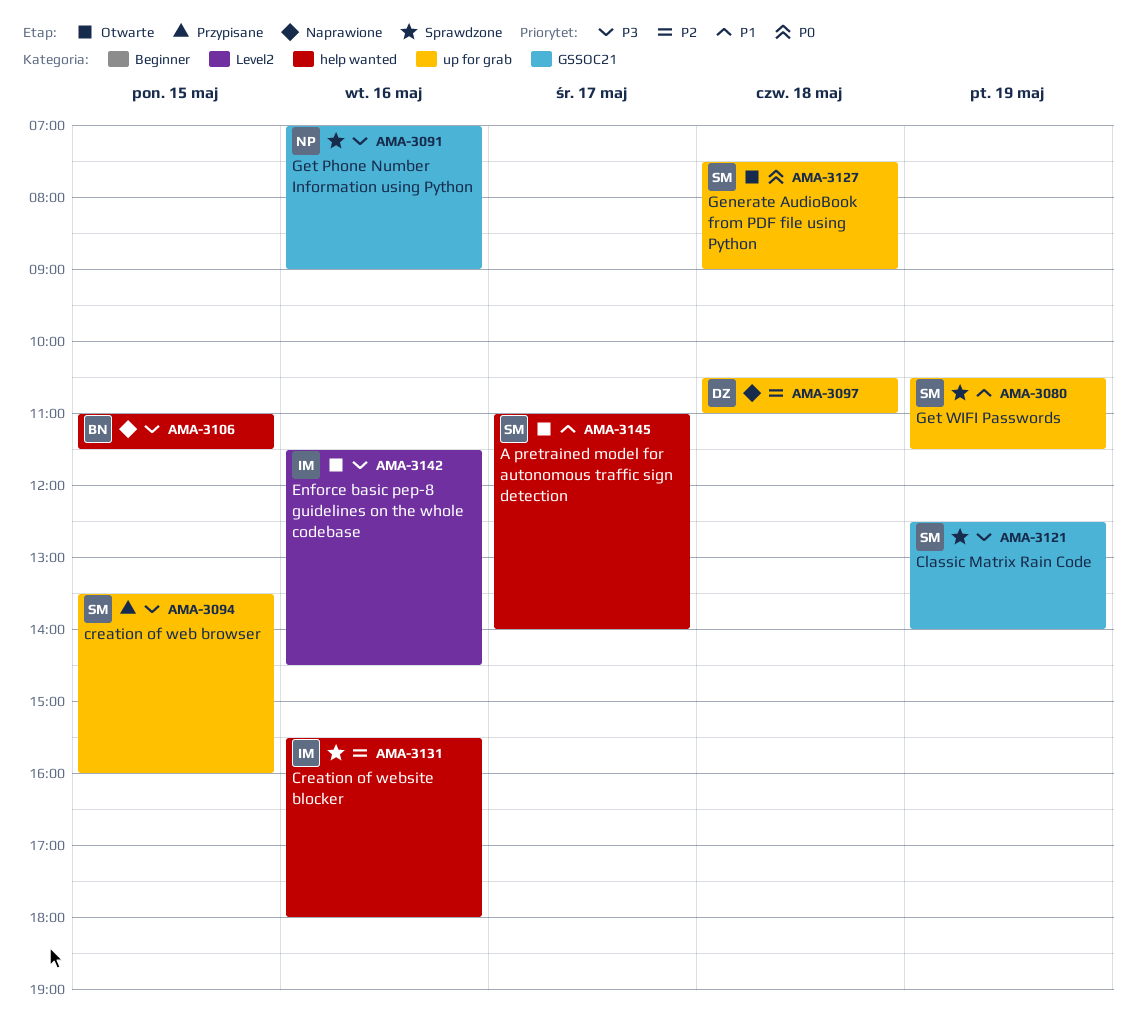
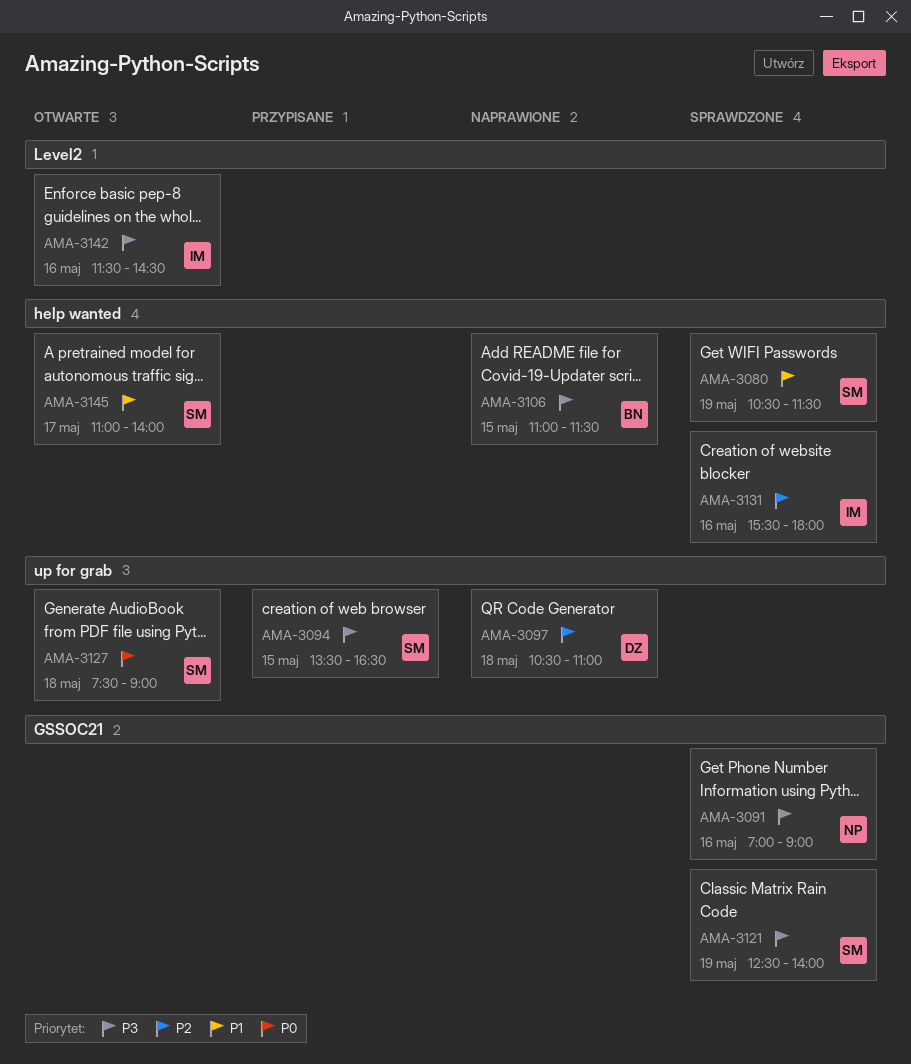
AMA-3080, label: up for grab -> help wanted
AMA-3094, ends: 16:00 -> 16:30

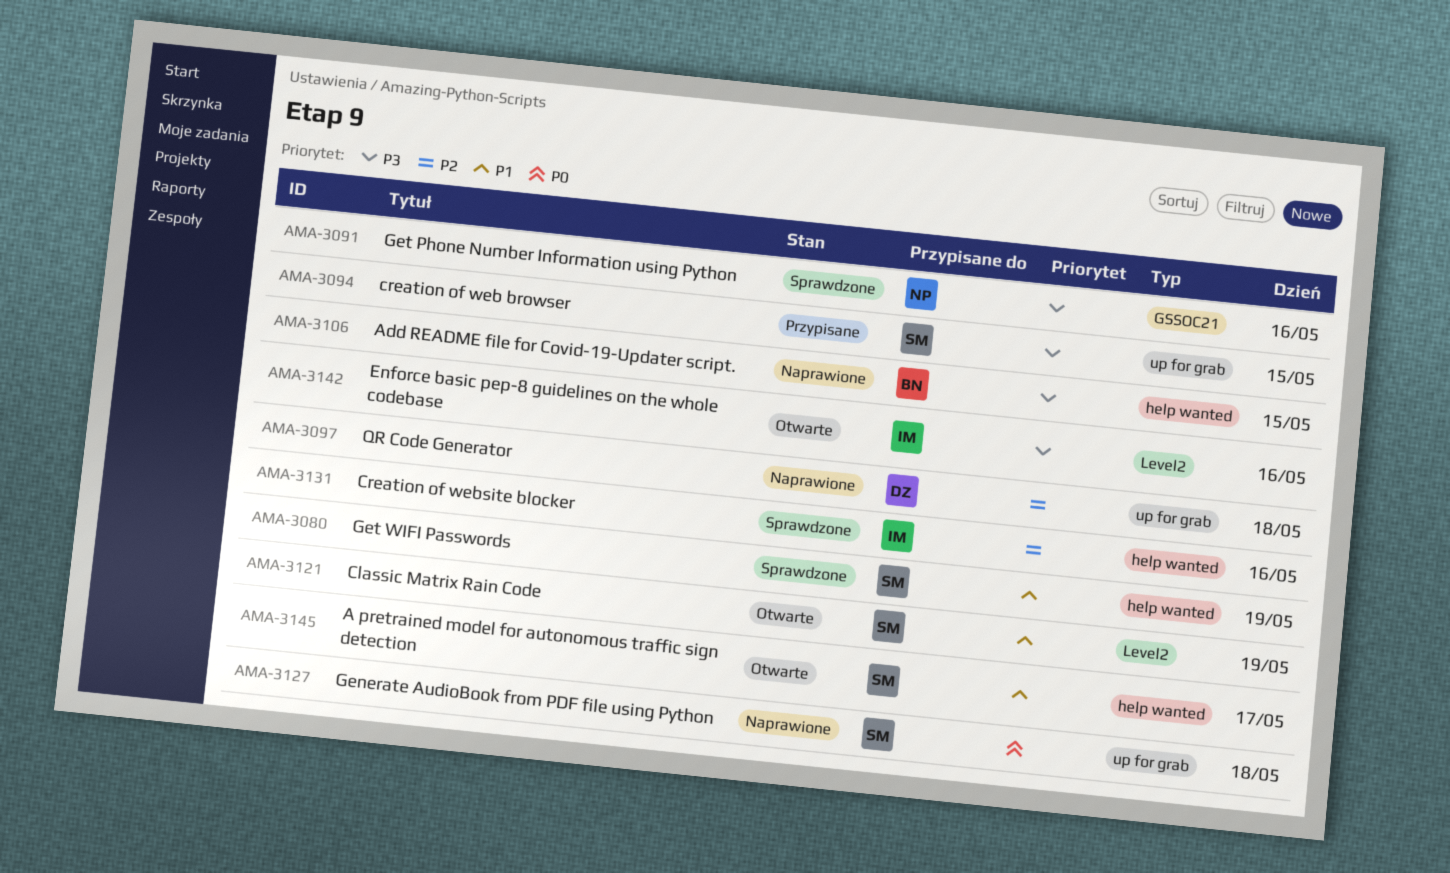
AMA-3121, status: Sprawdzone -> Otwarte
AMA-3121, priority: P3 -> P1
AMA-3121, label: GSSOC21 -> Level2
AMA-3127, status: Otwarte -> Naprawione

